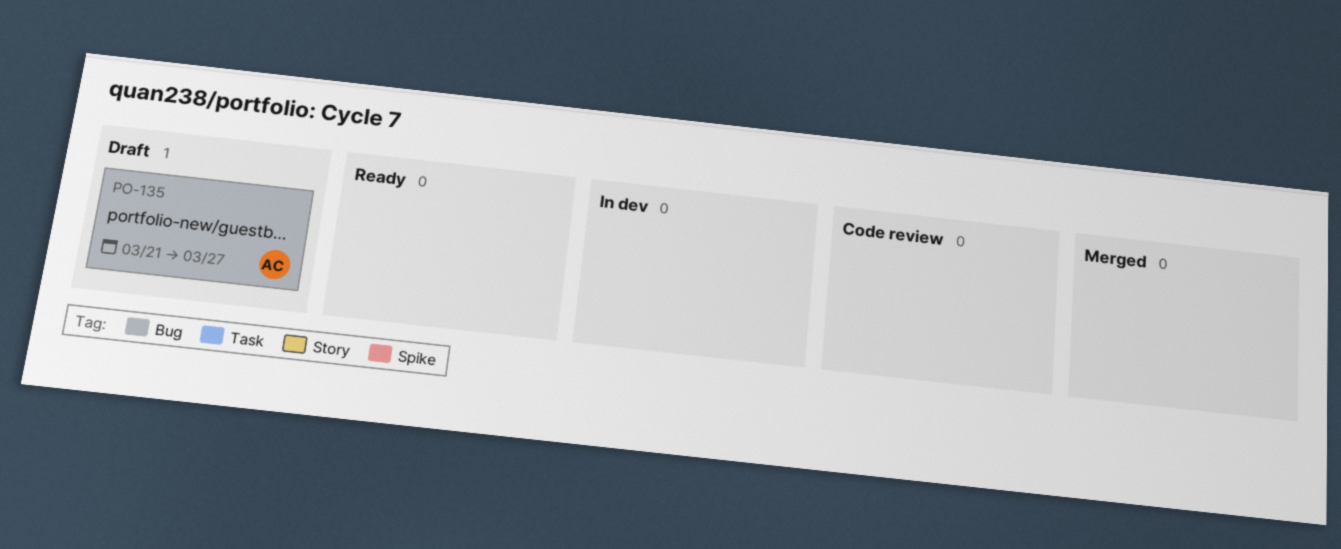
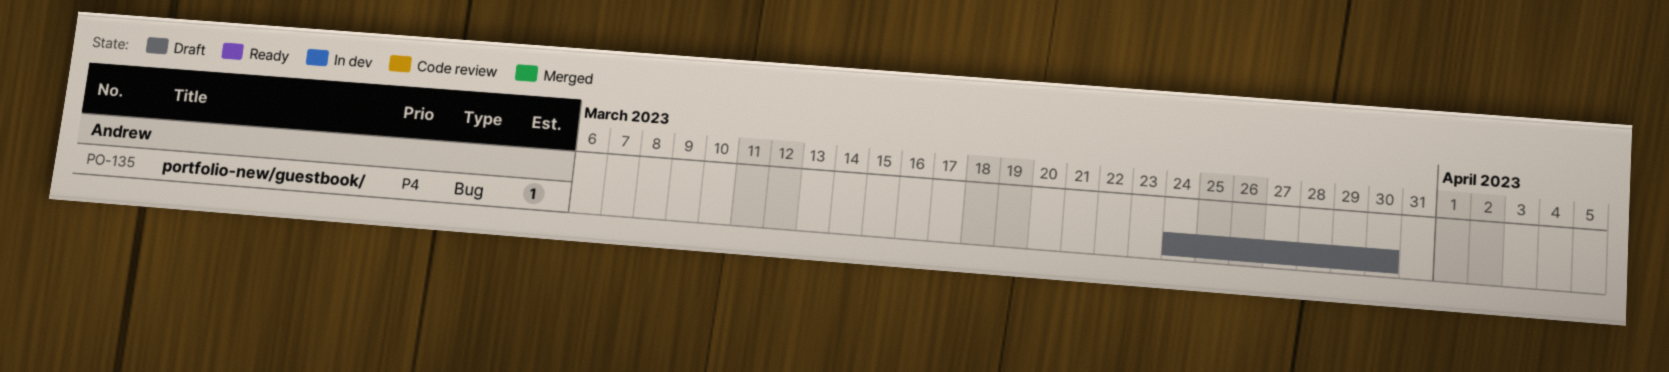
PO-135, start: Mar 21 -> Mar 24
PO-135, due: Mar 27 -> Mar 30

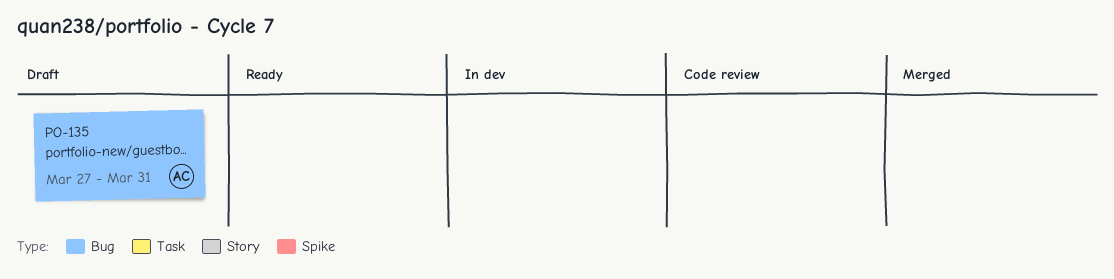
PO-135, start: Mar 24 -> Mar 27
PO-135, due: Mar 30 -> Mar 31

